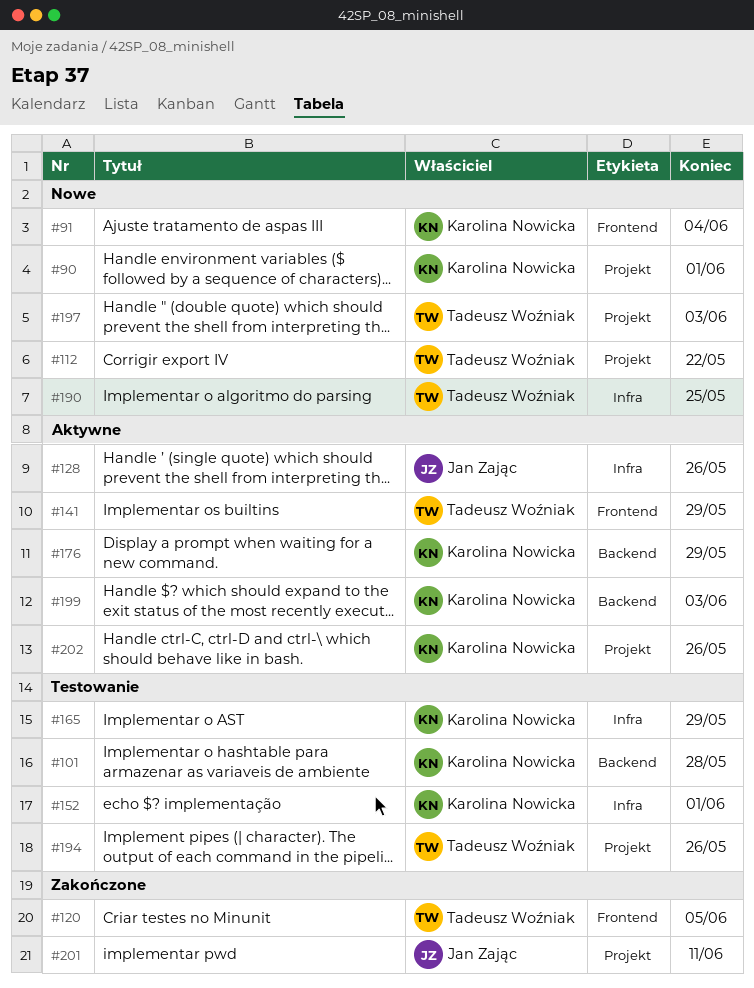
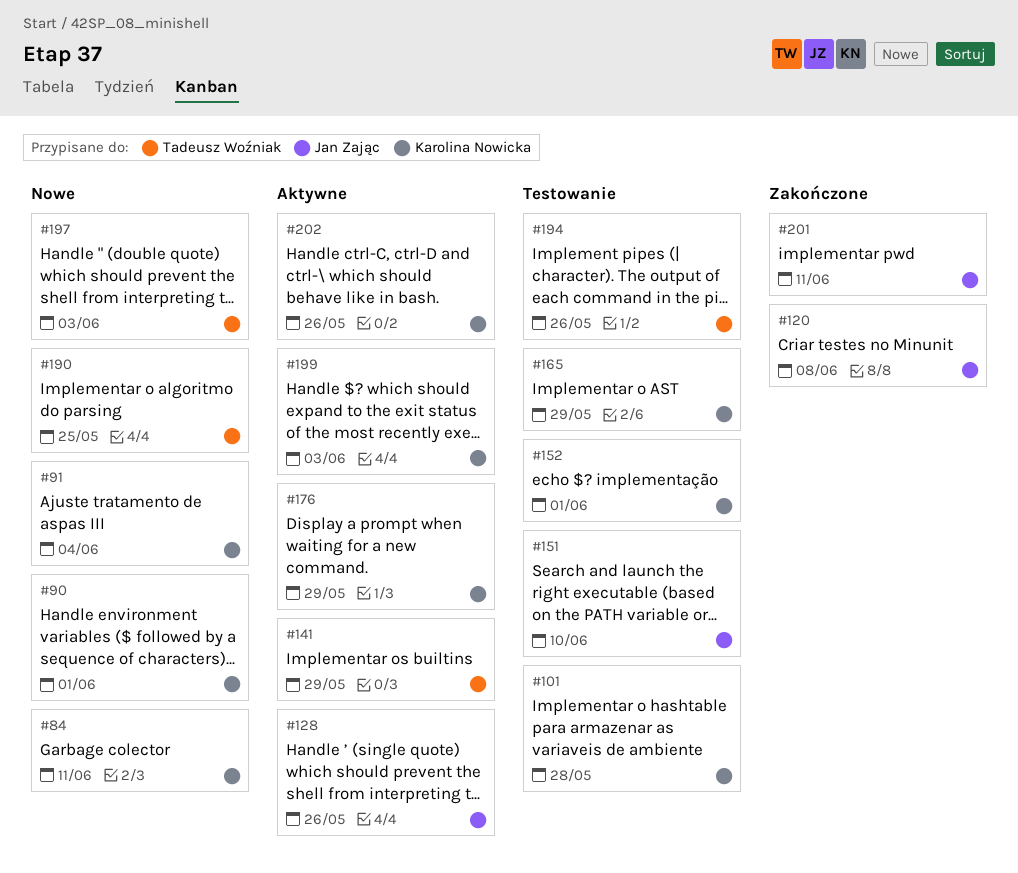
#84: none -> present
#112: present -> none
#120, owner: Tadeusz Woźniak -> Jan Zając
#120, due: Jun 5 -> Jun 8
#151: none -> present

